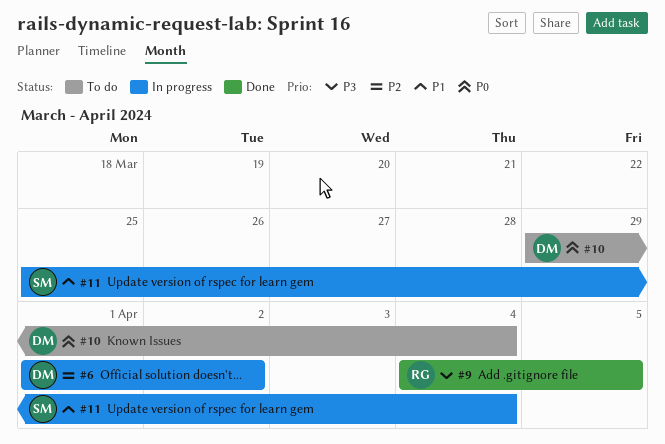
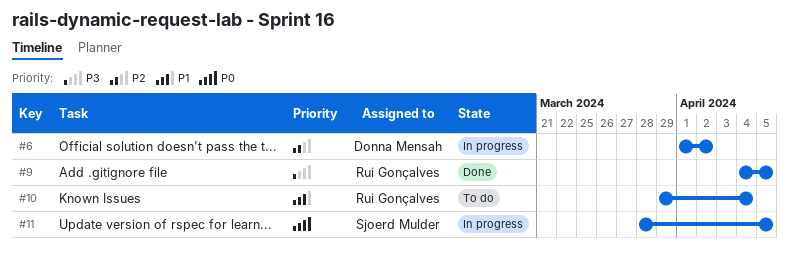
#10, owner: Donna Mensah -> Rui Gonçalves
#10, priority: P0 -> P1
#11, priority: P1 -> P0
#11, start: Mar 25 -> Mar 28
#11, due: Apr 4 -> Apr 5

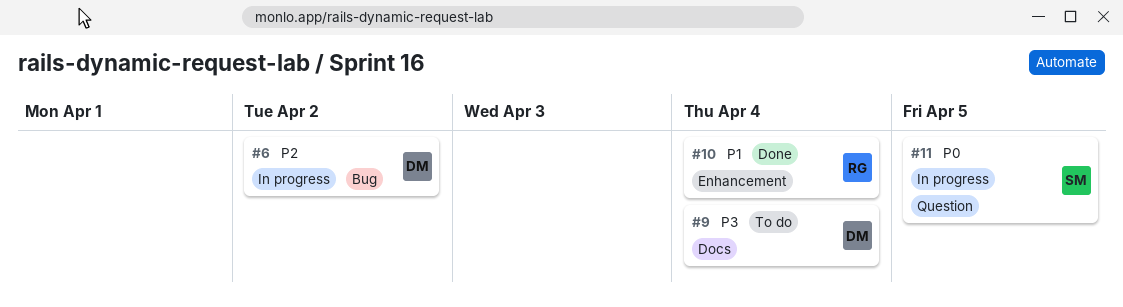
#9, status: Done -> To do
#9, owner: Rui Gonçalves -> Donna Mensah
#9, due: Apr 5 -> Apr 4
#10, status: To do -> Done

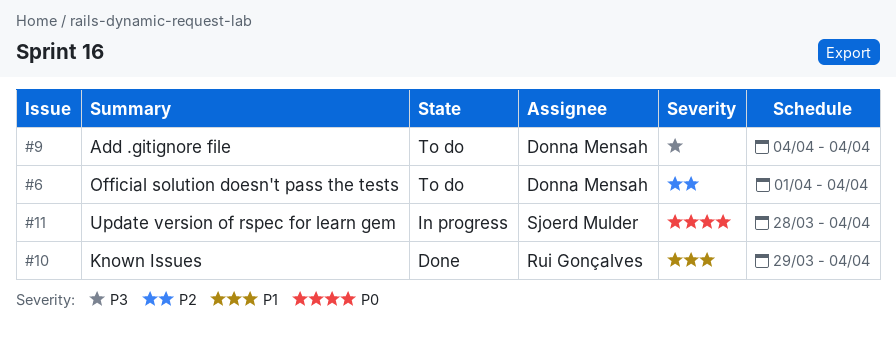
#6, status: In progress -> To do
#6, due: Apr 2 -> Apr 4
#11, due: Apr 5 -> Apr 4

